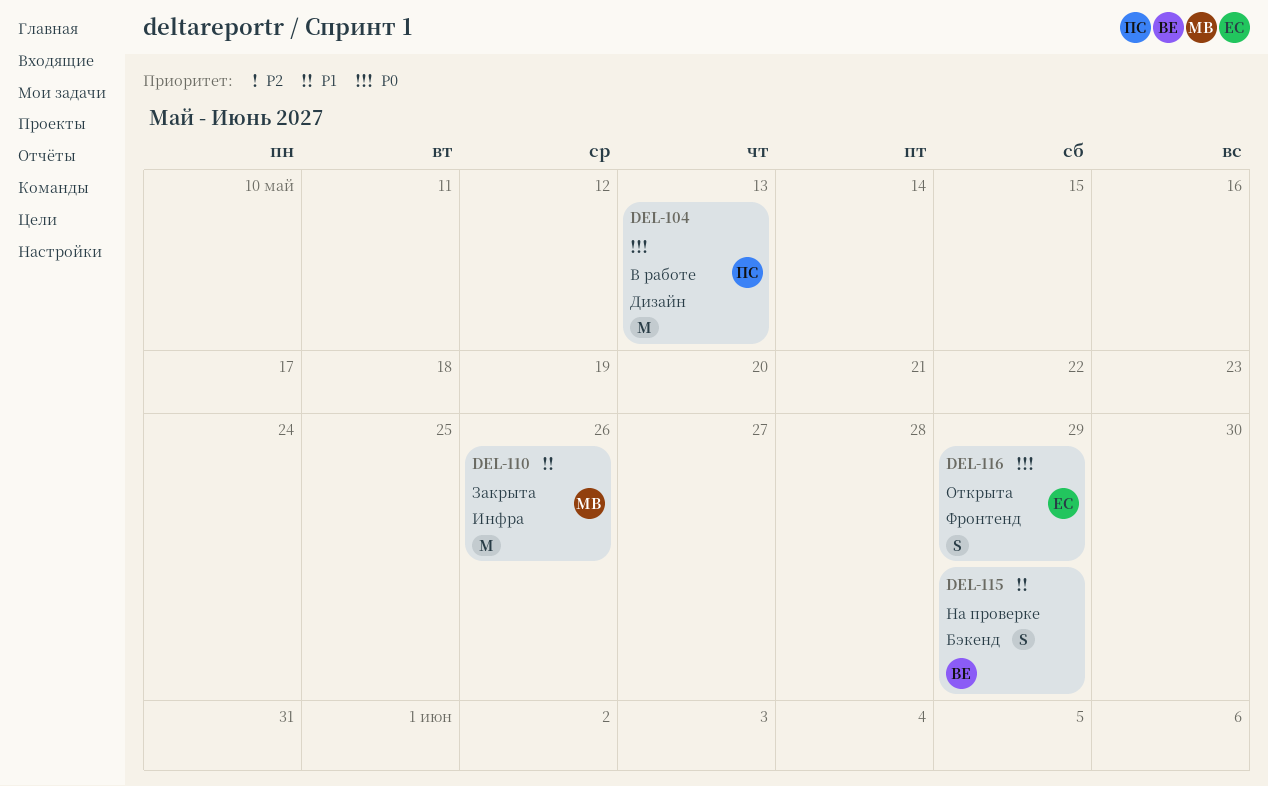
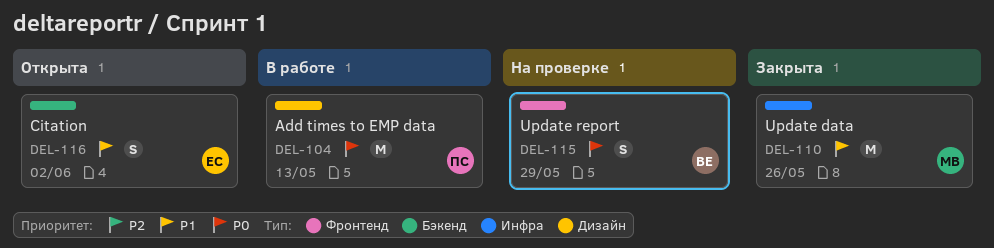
DEL-115, priority: P1 -> P0
DEL-115, label: Бэкенд -> Фронтенд
DEL-116, priority: P0 -> P1
DEL-116, label: Фронтенд -> Бэкенд
DEL-116, due: May 29 -> Jun 2

